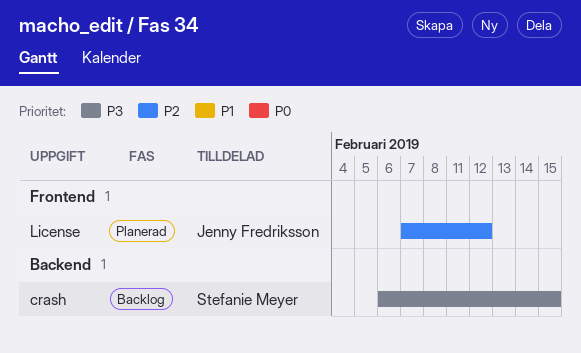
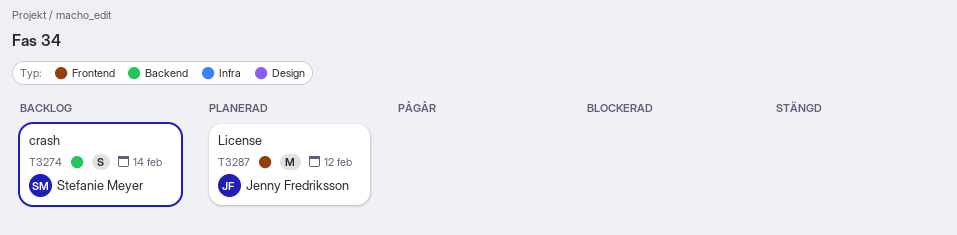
crash, due: Feb 15 -> Feb 14

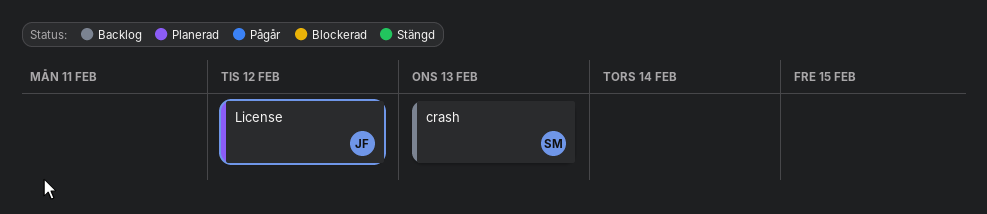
crash, due: Feb 14 -> Feb 13

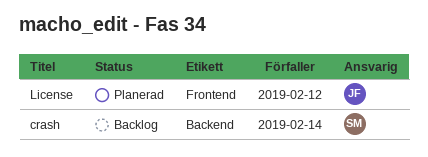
crash, due: Feb 13 -> Feb 14

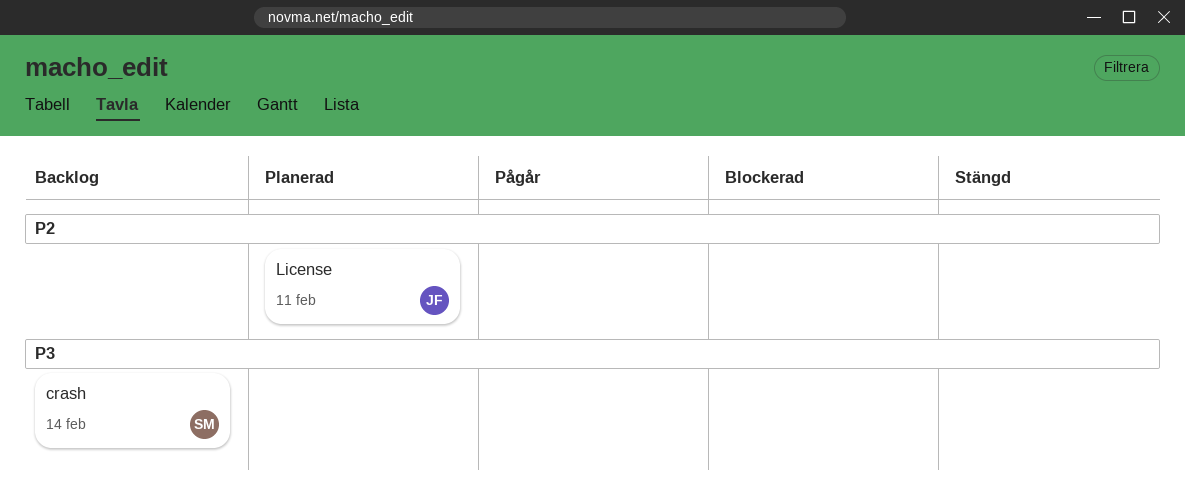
License, due: Feb 12 -> Feb 11

